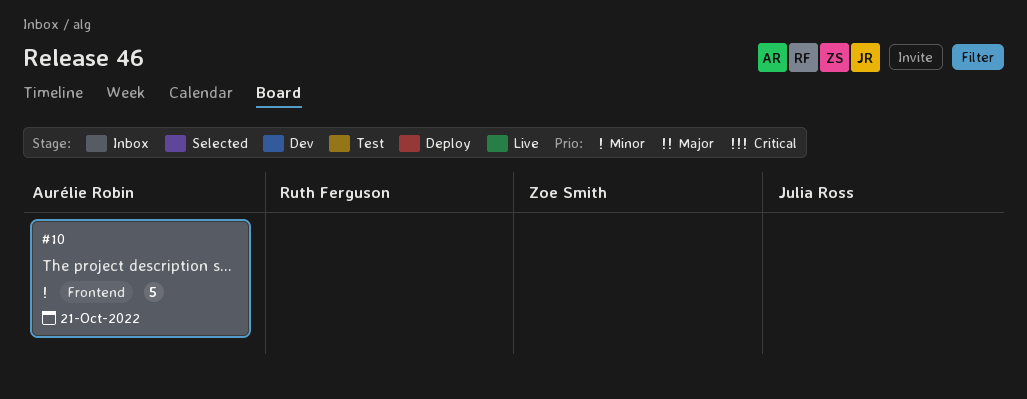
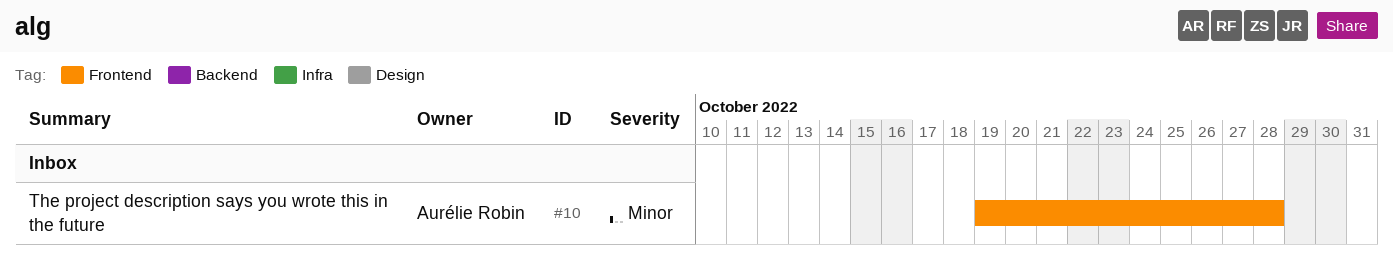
#10, due: Oct 21 -> Oct 28

